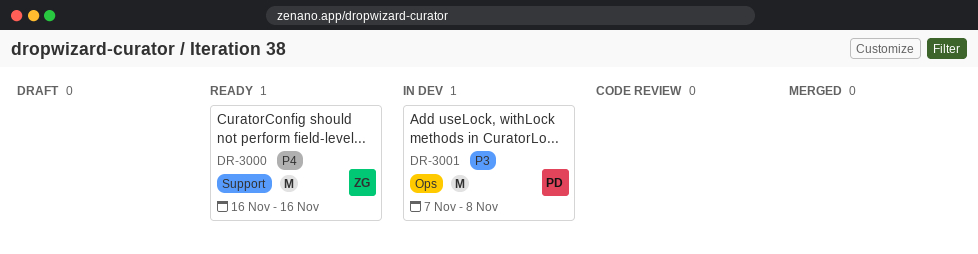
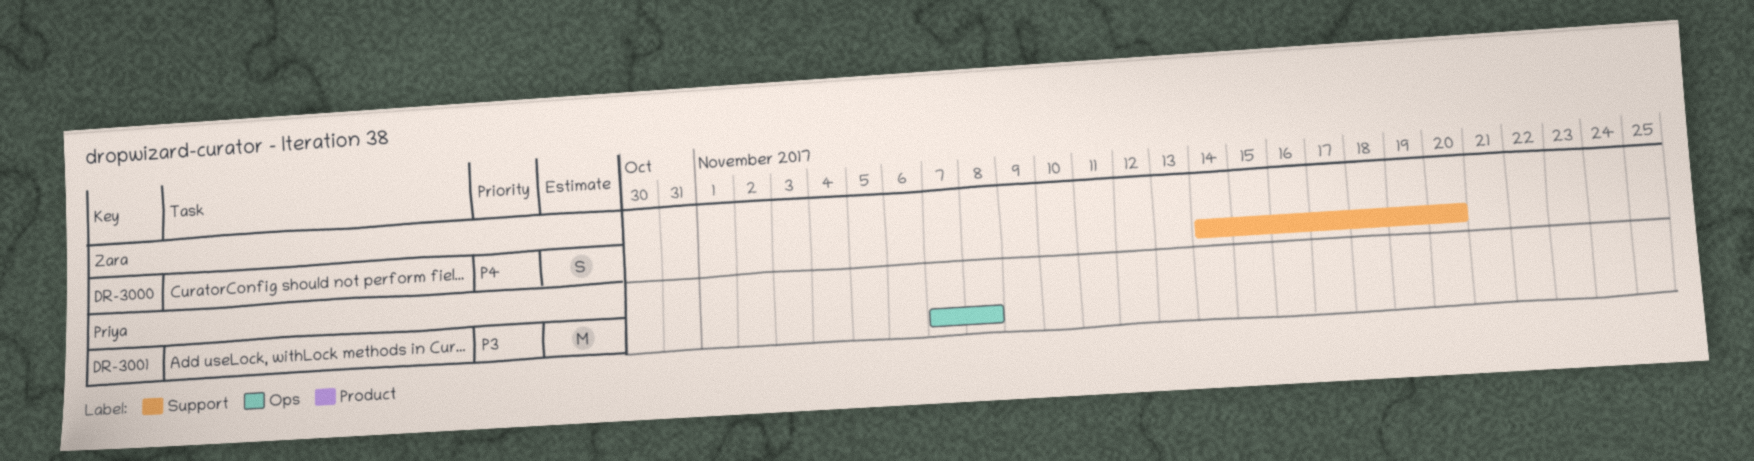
DR-3000, estimate: M -> S
DR-3000, start: Nov 16 -> Nov 14
DR-3000, due: Nov 16 -> Nov 20

